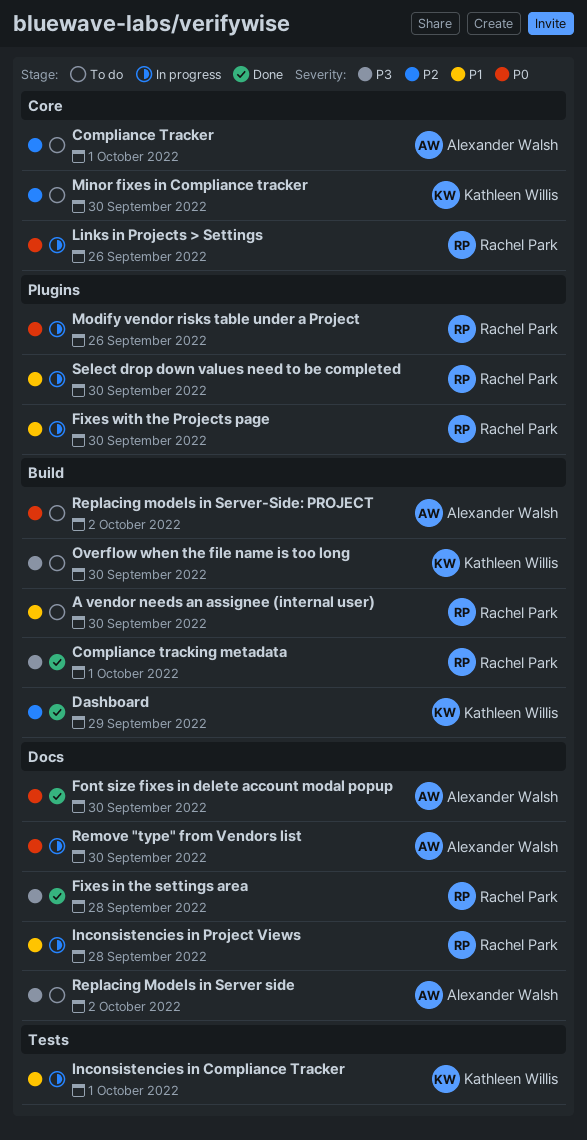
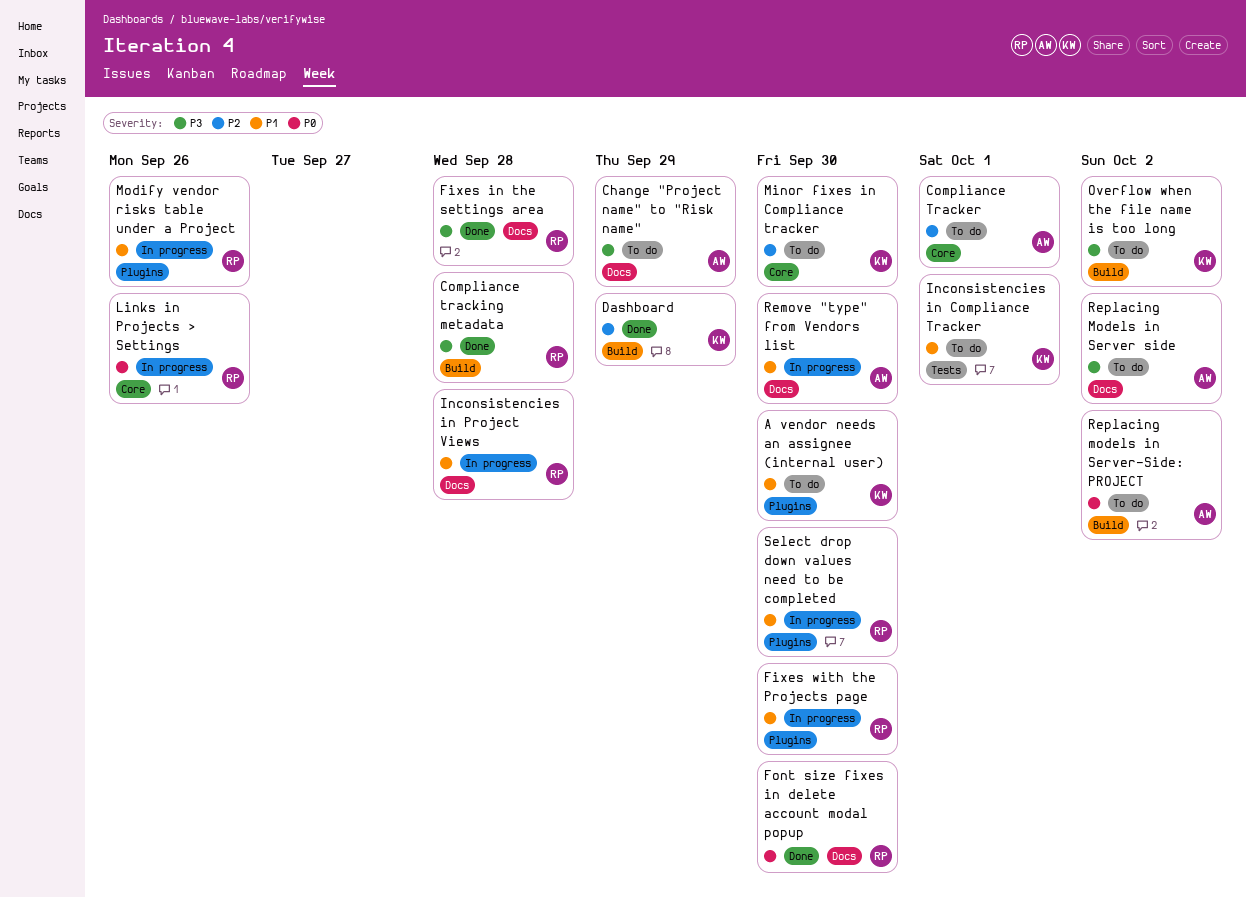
A vendor needs an assignee (internal user), owner: Rachel Park -> Kathleen Willis
A vendor needs an assignee (internal user), label: Build -> Plugins
Change "Project name" to "Risk name": none -> present
Compliance tracking metadata, due: Oct 1 -> Sep 28
Font size fixes in delete account modal popup, owner: Alexander Walsh -> Rachel Park
Inconsistencies in Compliance Tracker, status: In progress -> To do
Modify vendor risks table under a Project, priority: P0 -> P1
Overflow when the file name is too long, due: Sep 30 -> Oct 2
Remove "type" from Vendors list, priority: P0 -> P1

